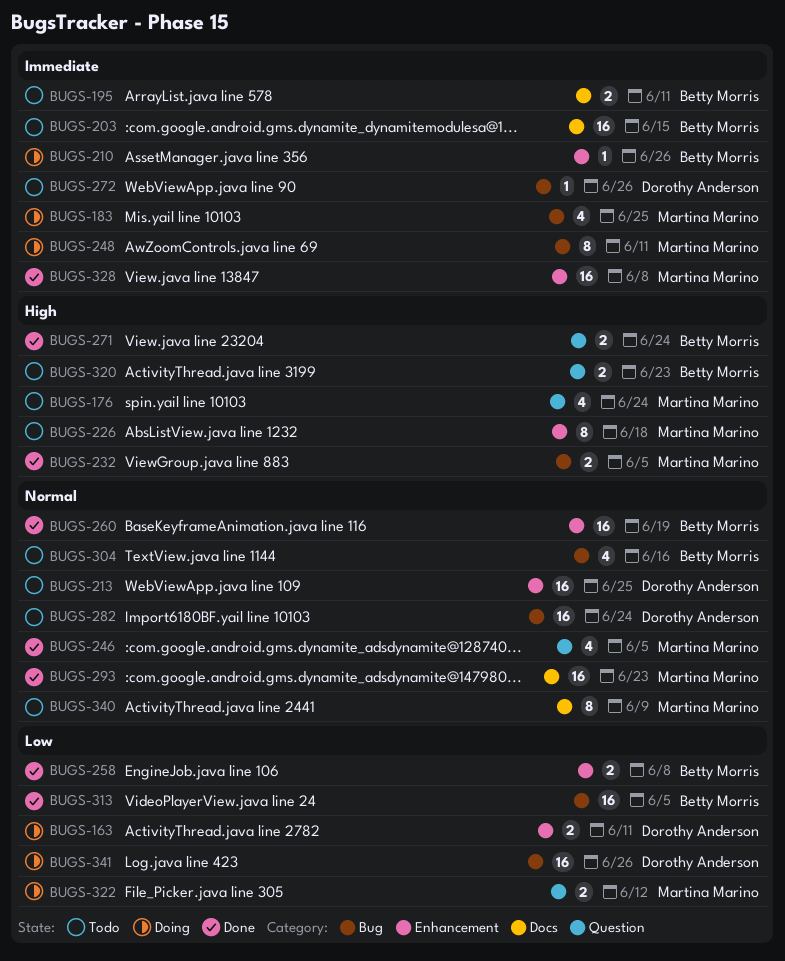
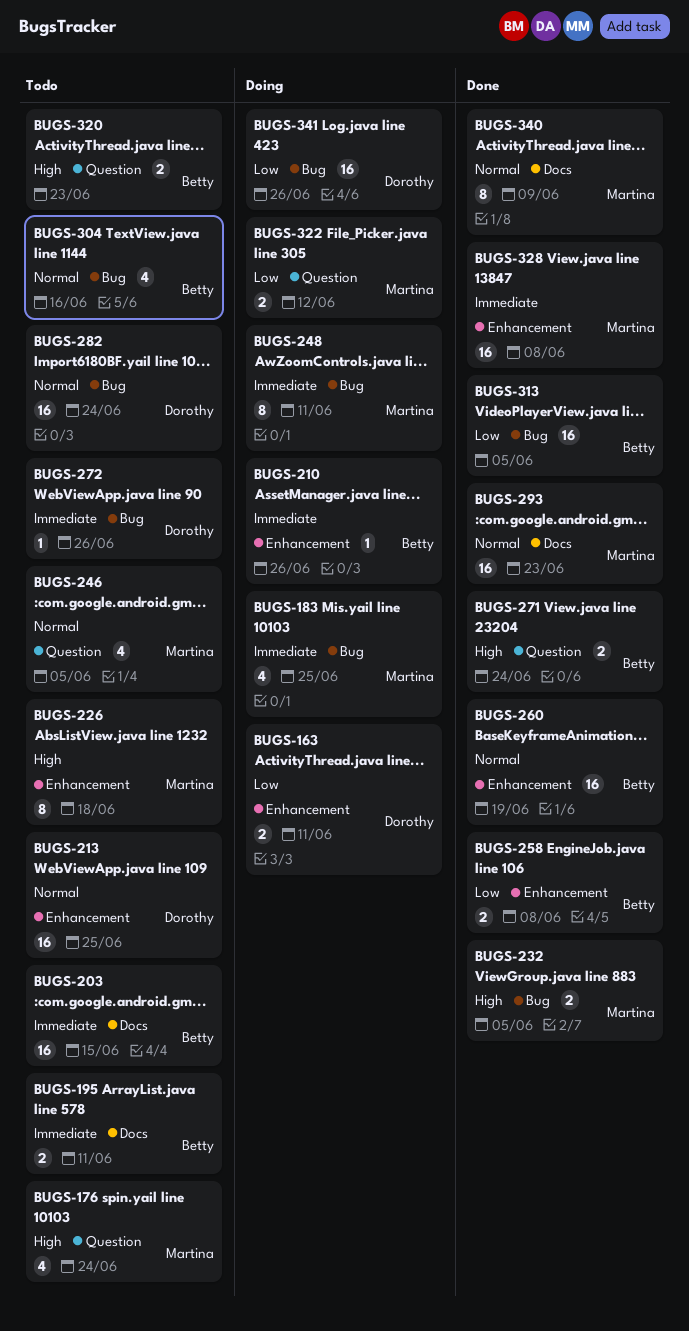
BUGS-246, status: Done -> Todo
BUGS-340, status: Todo -> Done

